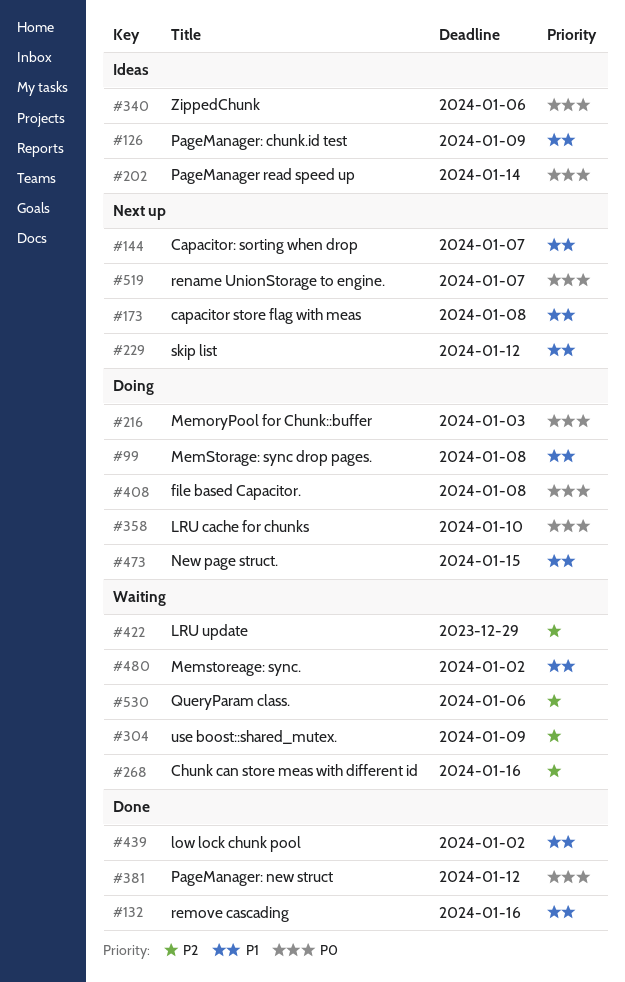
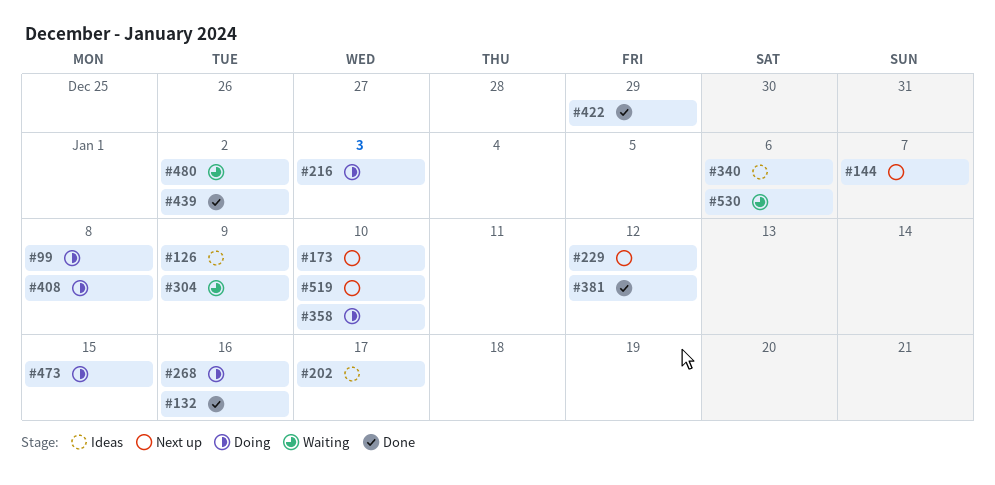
#173, due: Jan 8 -> Jan 10
#202, due: Jan 14 -> Jan 17
#268, status: Waiting -> Doing
#422, status: Waiting -> Done
#519, due: Jan 7 -> Jan 10

